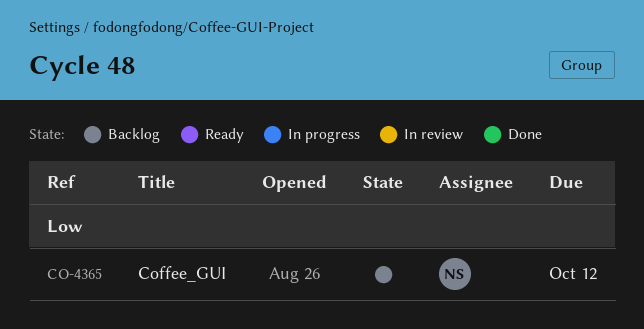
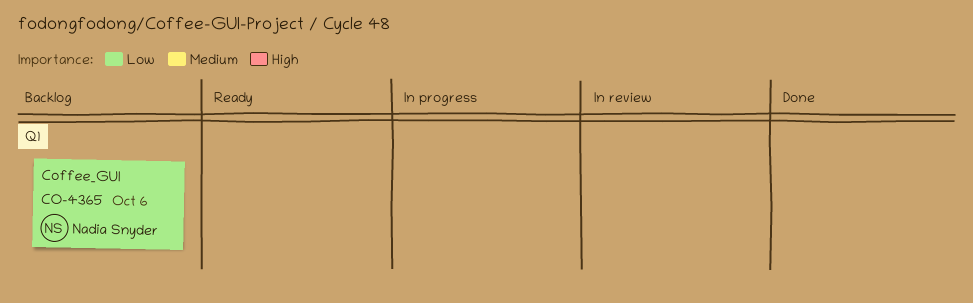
CO-4365, due: Oct 12 -> Oct 6

